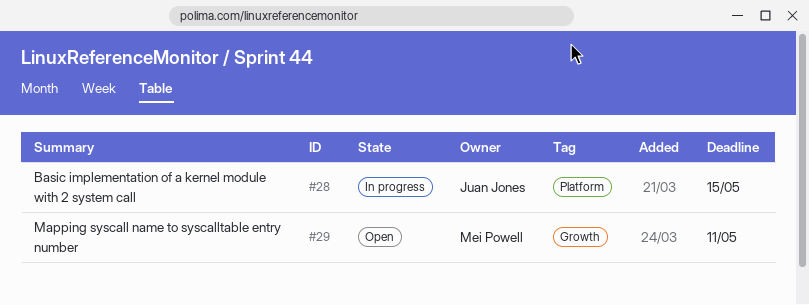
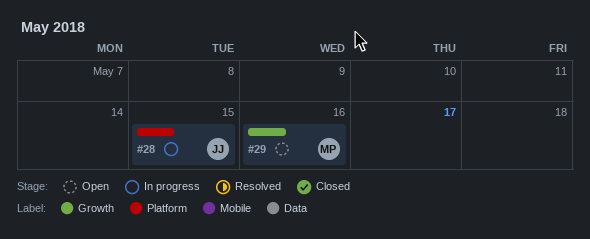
#29, due: May 11 -> May 16

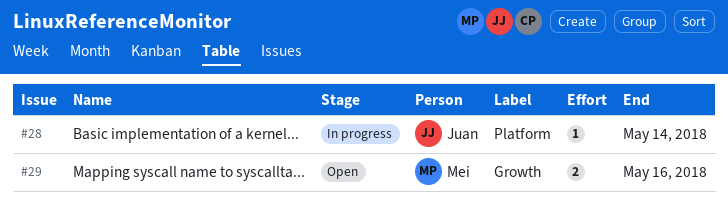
#28, due: May 15 -> May 14

